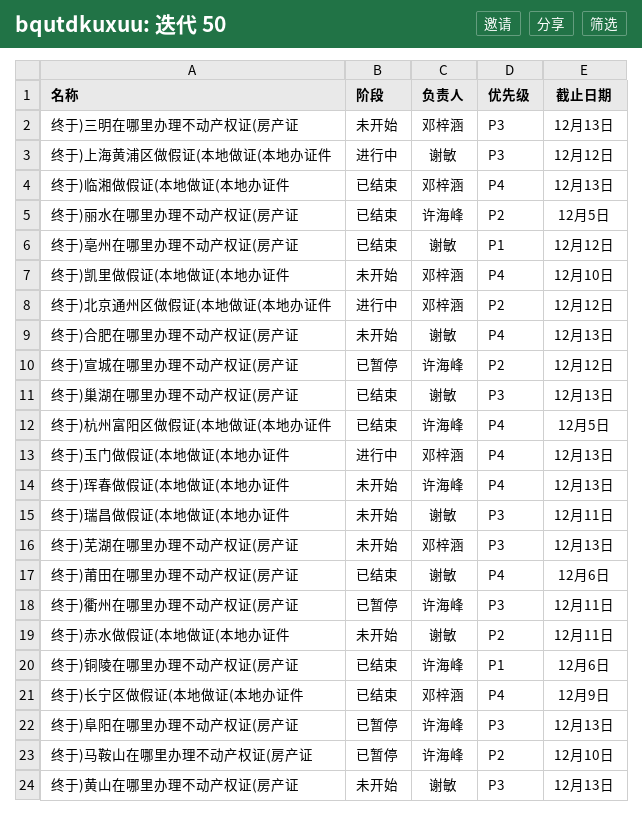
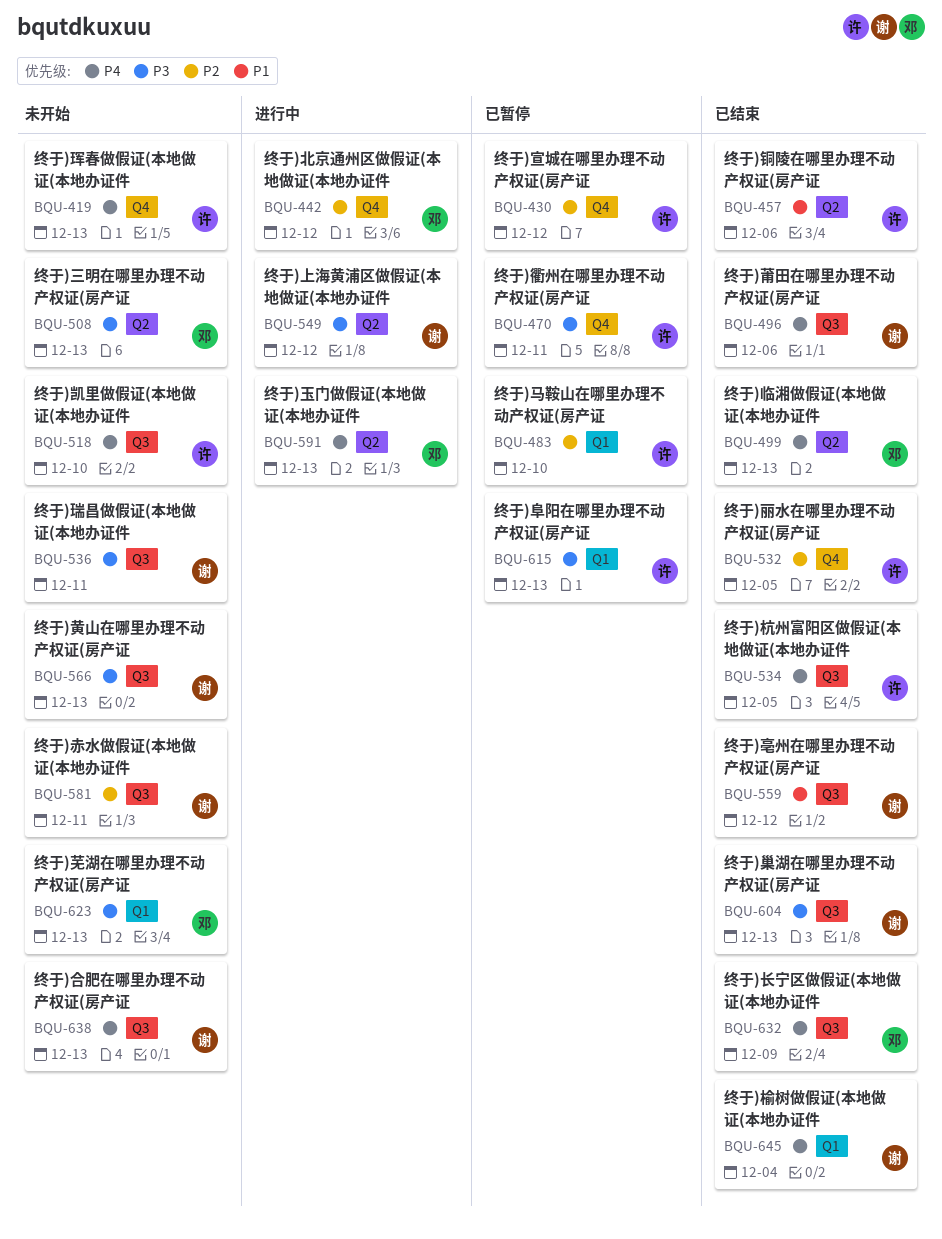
终于)凯里做假证(本地做证(本地办证件, owner: 邓梓涵 -> 许海峰
终于)榆树做假证(本地做证(本地办证件: none -> present

